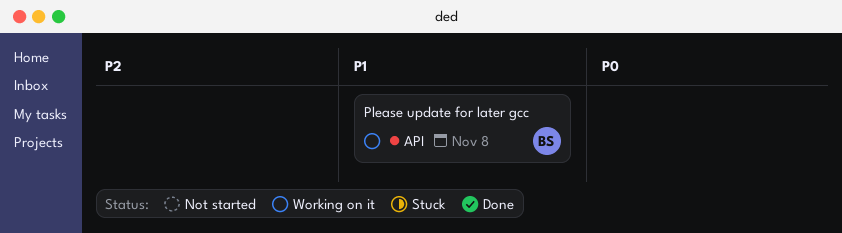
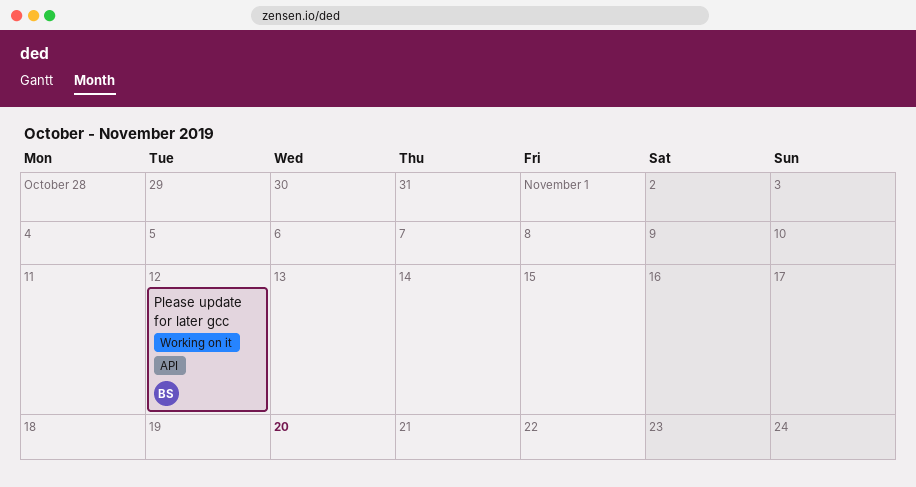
Please update for later gcc, due: Nov 8 -> Nov 12

